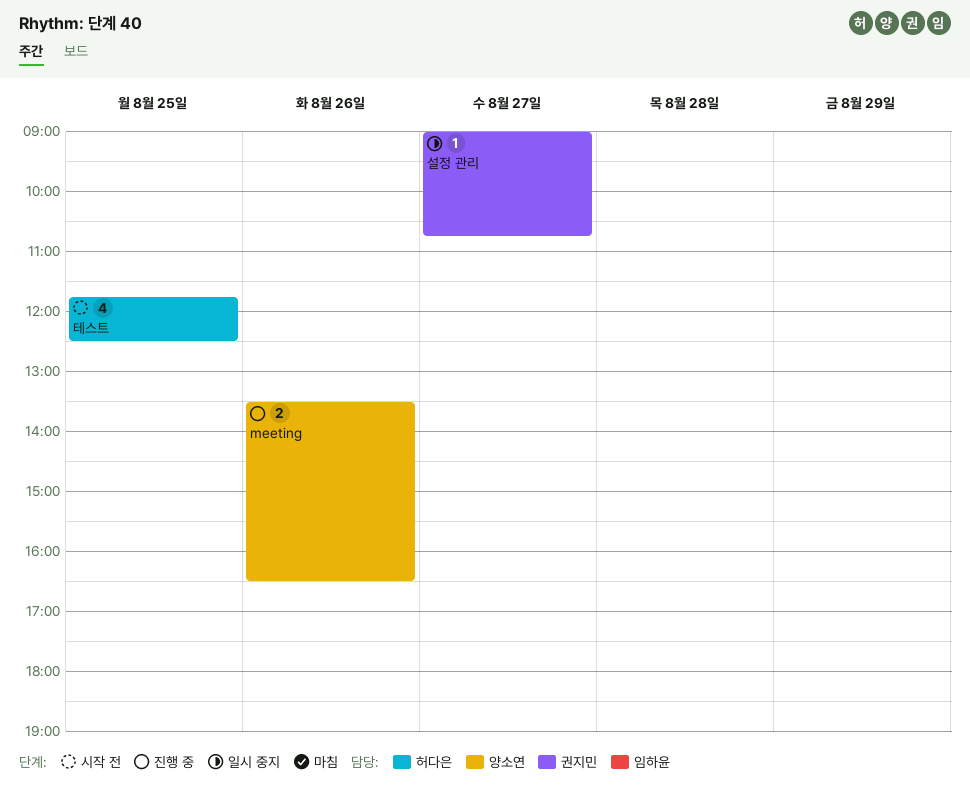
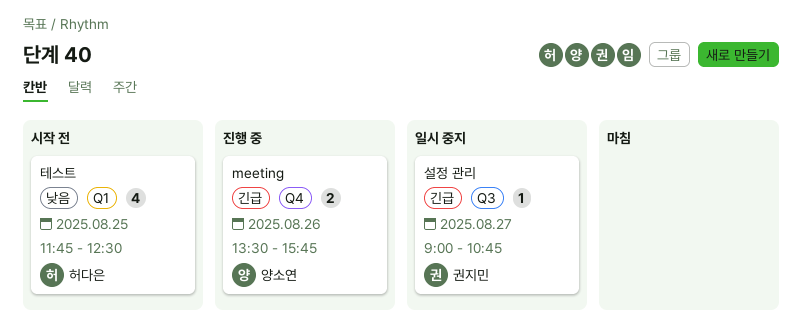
meeting, ends: 16:30 -> 15:45

